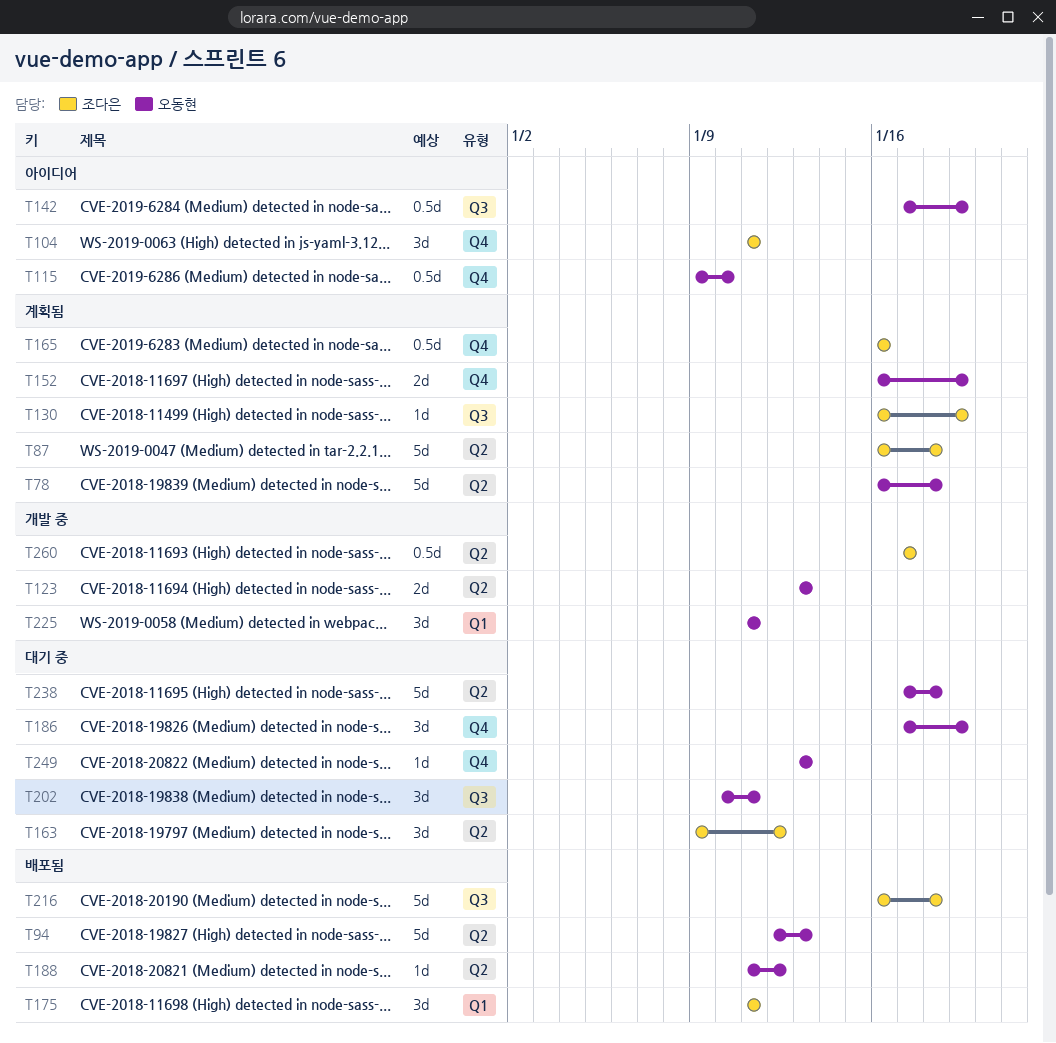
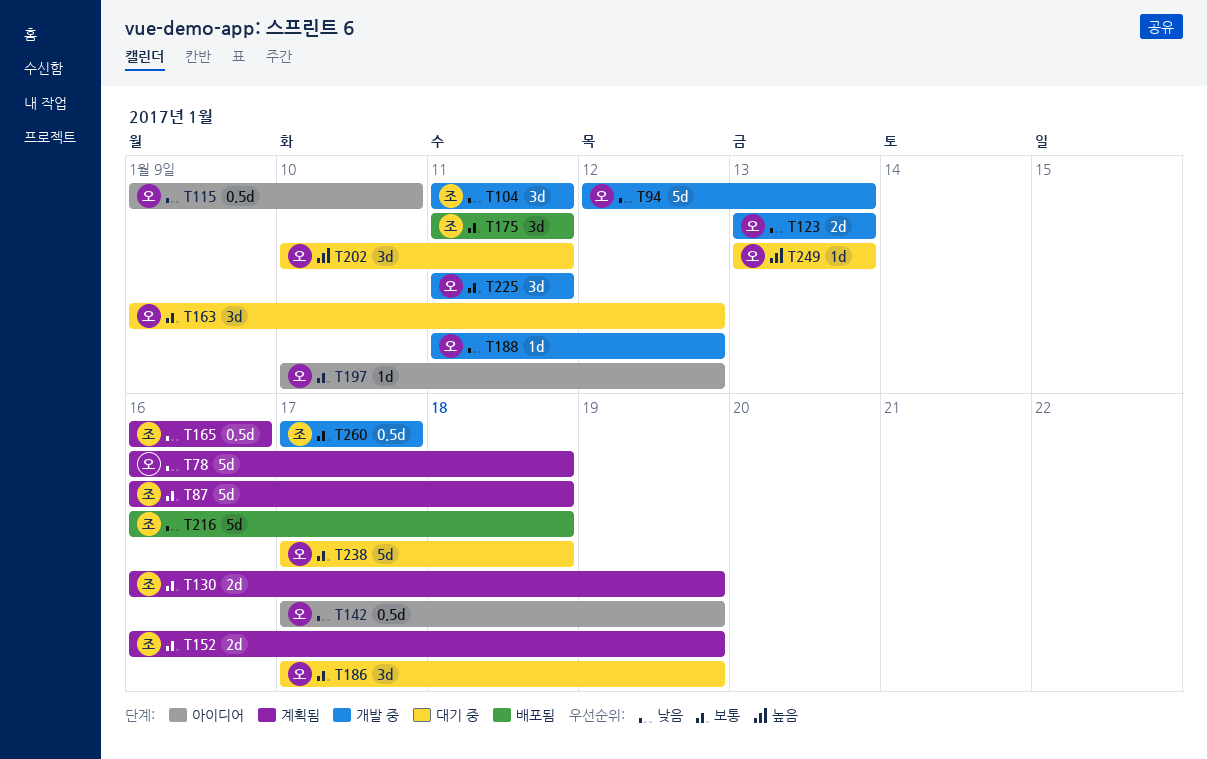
T94, status: 배포됨 -> 개발 중
T104, status: 아이디어 -> 개발 중
T130, estimate: 1d -> 2d
T152, owner: 오동현 -> 조다은
T163, owner: 조다은 -> 오동현
T188, status: 배포됨 -> 개발 중
T197: none -> present

